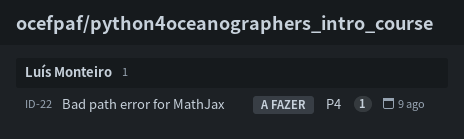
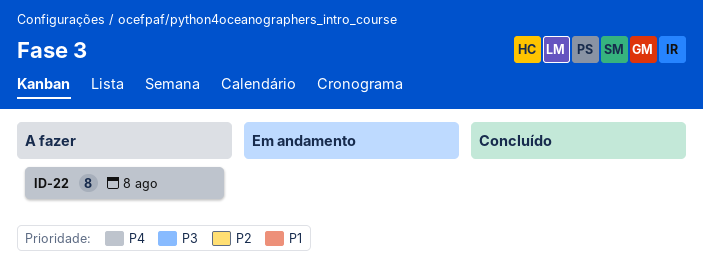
ID-22, estimate: 1 -> 8
ID-22, due: Aug 9 -> Aug 8

